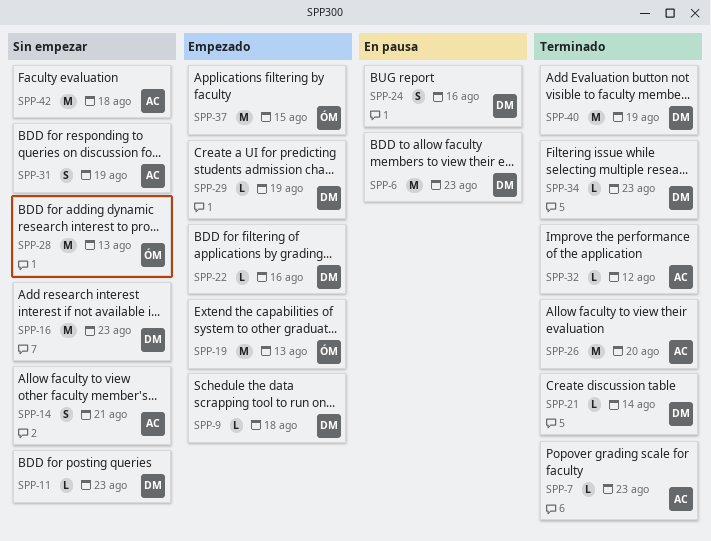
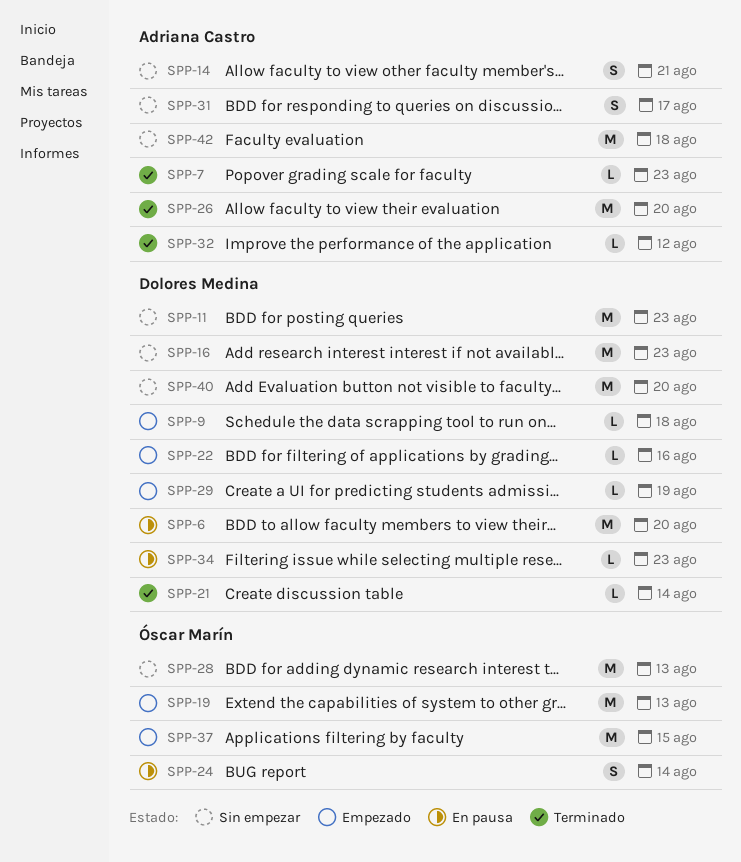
SPP-6, due: Aug 23 -> Aug 20
SPP-11, estimate: L -> M
SPP-24, owner: Dolores Medina -> Óscar Marín
SPP-24, due: Aug 16 -> Aug 14
SPP-31, due: Aug 19 -> Aug 17
SPP-34, status: Terminado -> En pausa
SPP-40, status: Terminado -> Sin empezar
SPP-40, due: Aug 19 -> Aug 20

